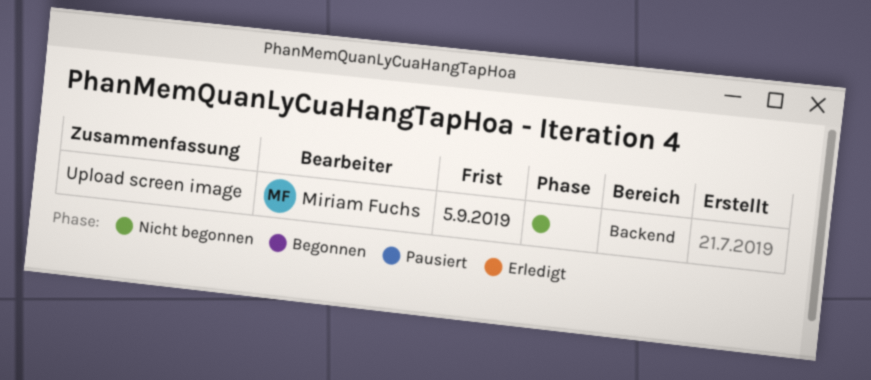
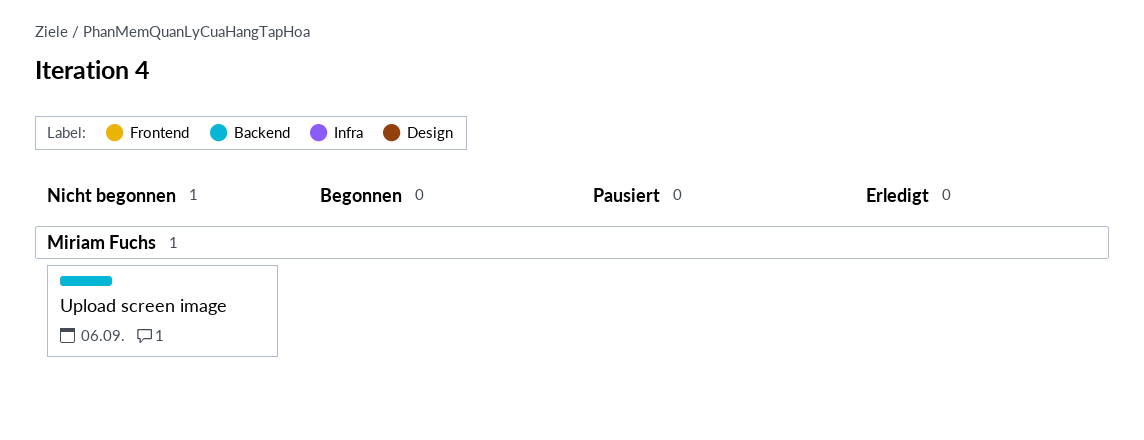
Upload screen image, due: Sep 5 -> Sep 6

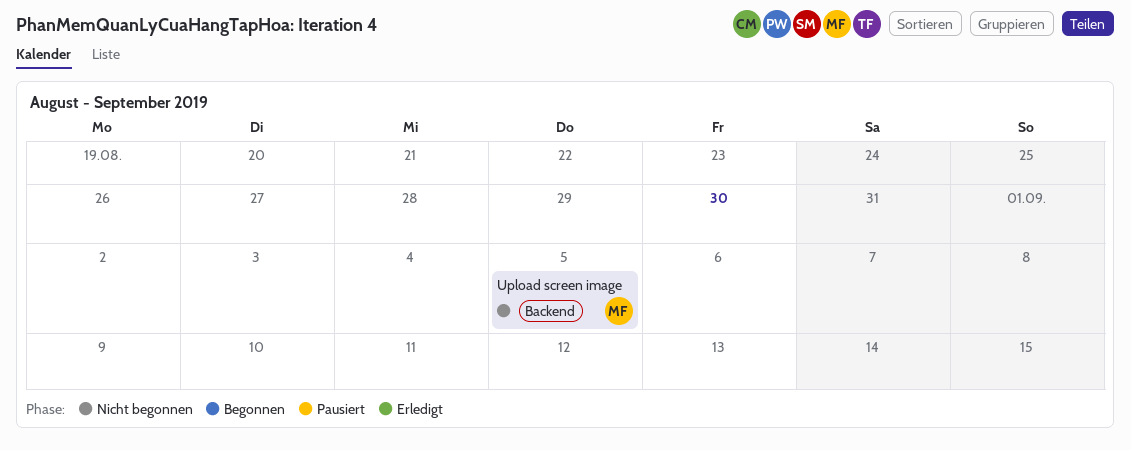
Upload screen image, due: Sep 6 -> Sep 5

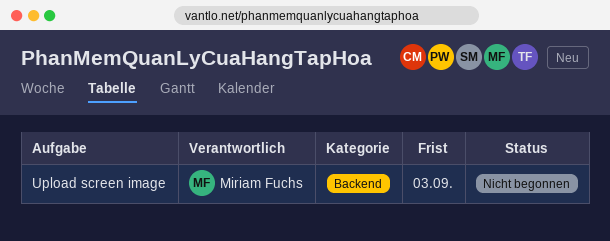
Upload screen image, due: Sep 5 -> Sep 3

